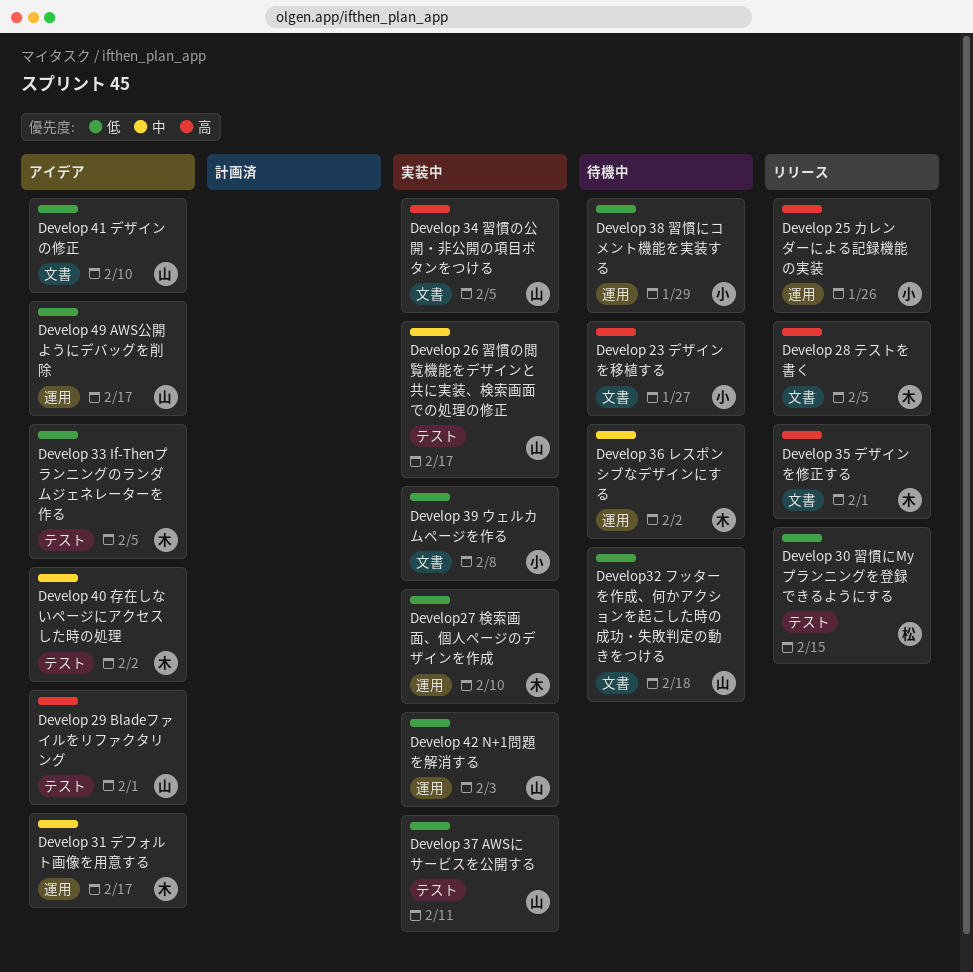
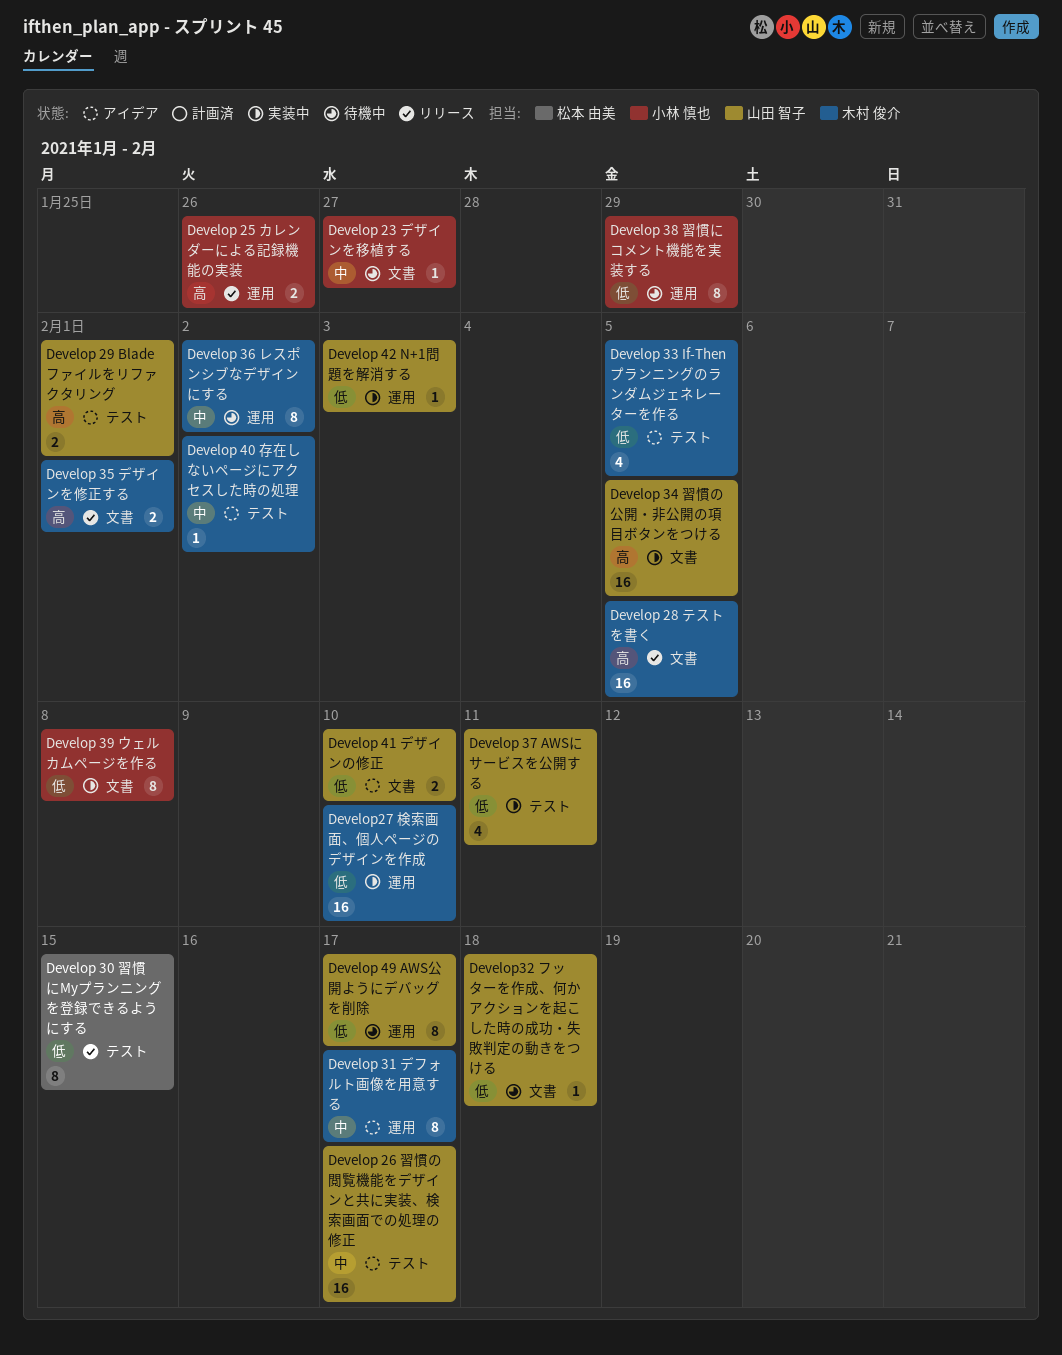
Develop 23 デザインを移植する, priority: 高 -> 中
Develop 26 習慣の閲覧機能をデザインと共に実装、検索画面での処理の修正, status: 実装中 -> アイデア
Develop 49 AWS公開ようにデバッグを削除, status: アイデア -> 待機中

